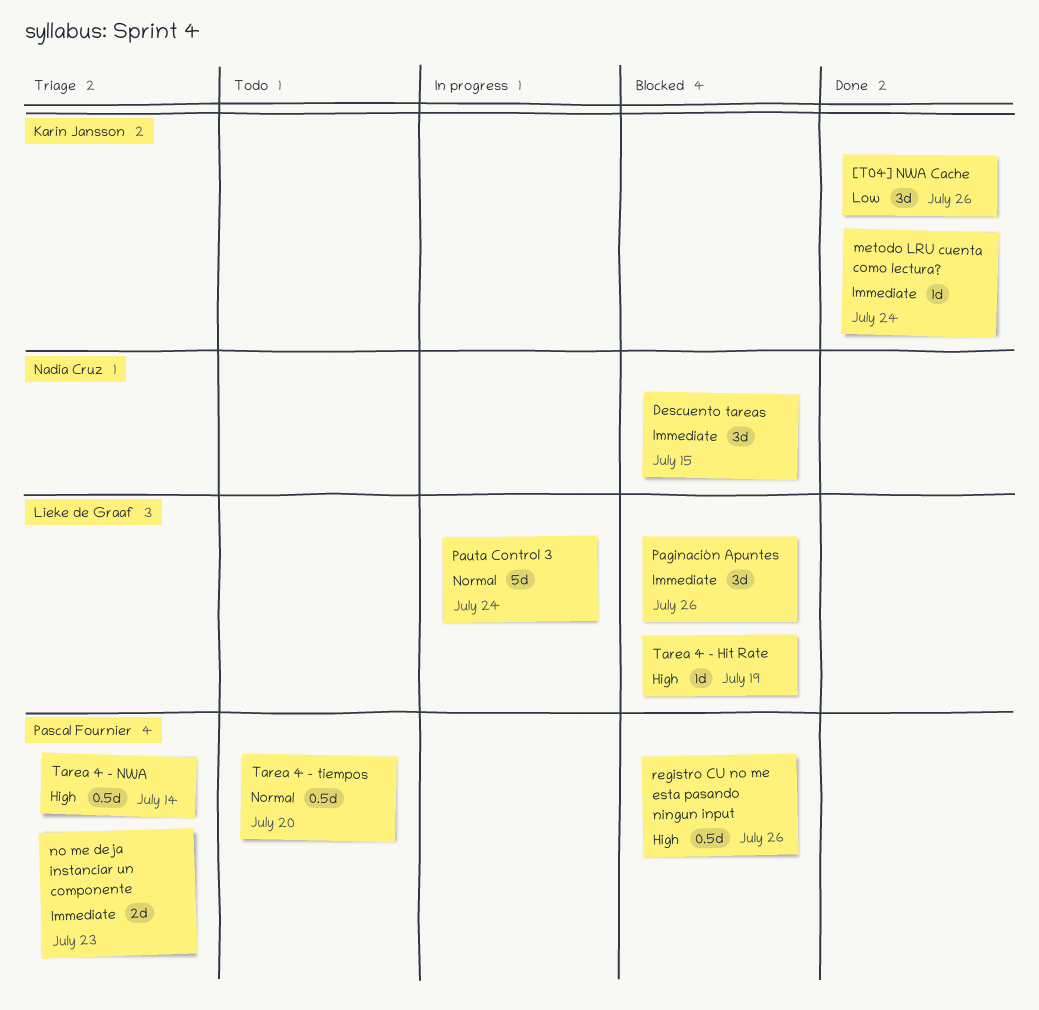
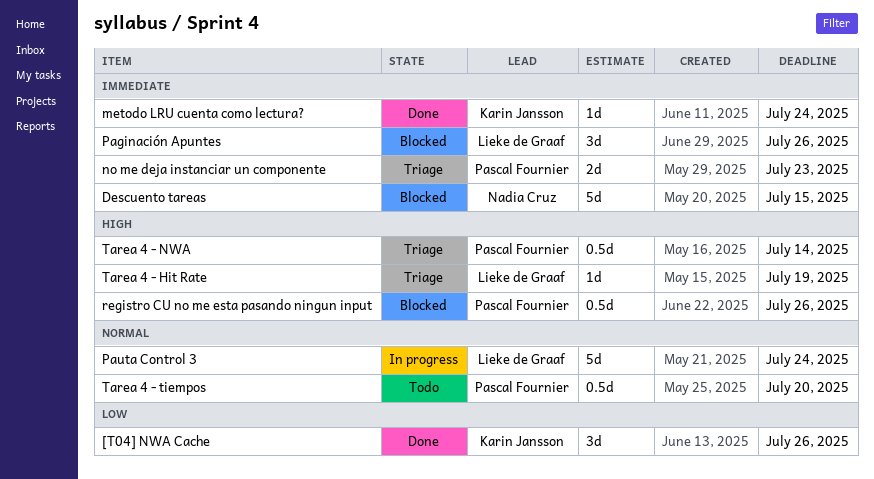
Descuento tareas, estimate: 3d -> 5d
Tarea 4 - Hit Rate, status: Blocked -> Triage

